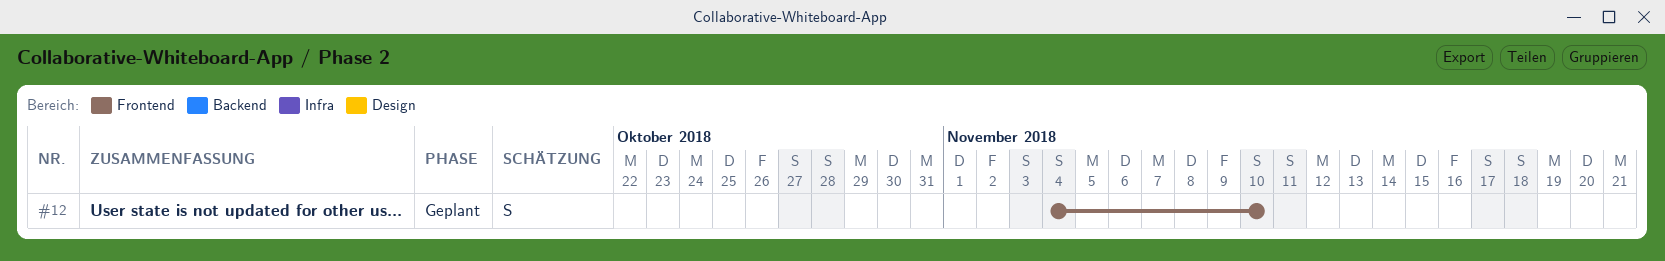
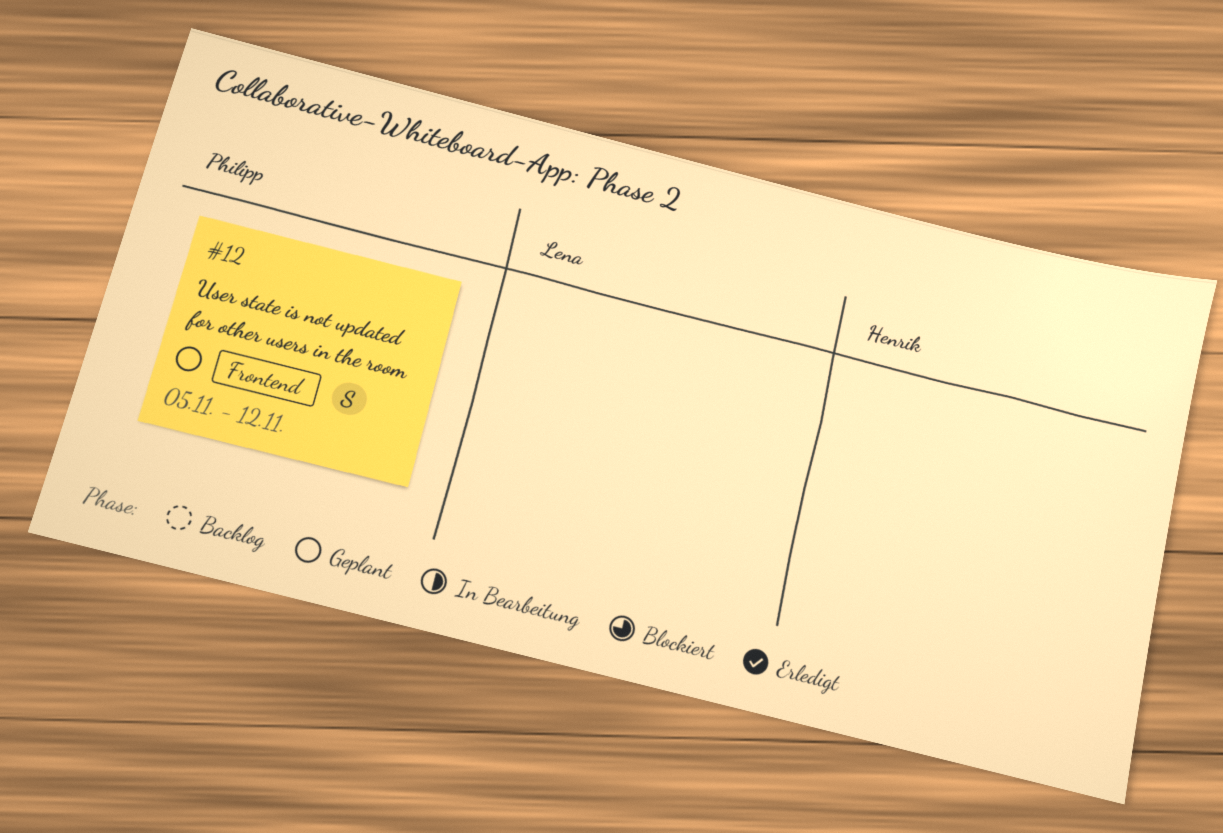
#12, start: Nov 4 -> Nov 5
#12, due: Nov 10 -> Nov 12

